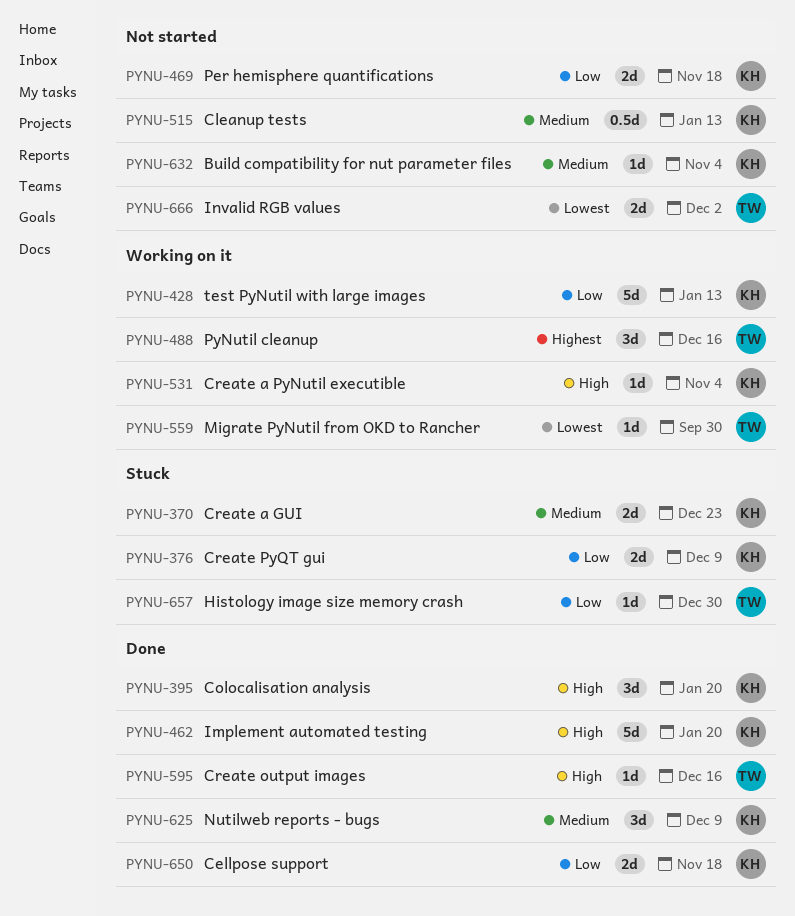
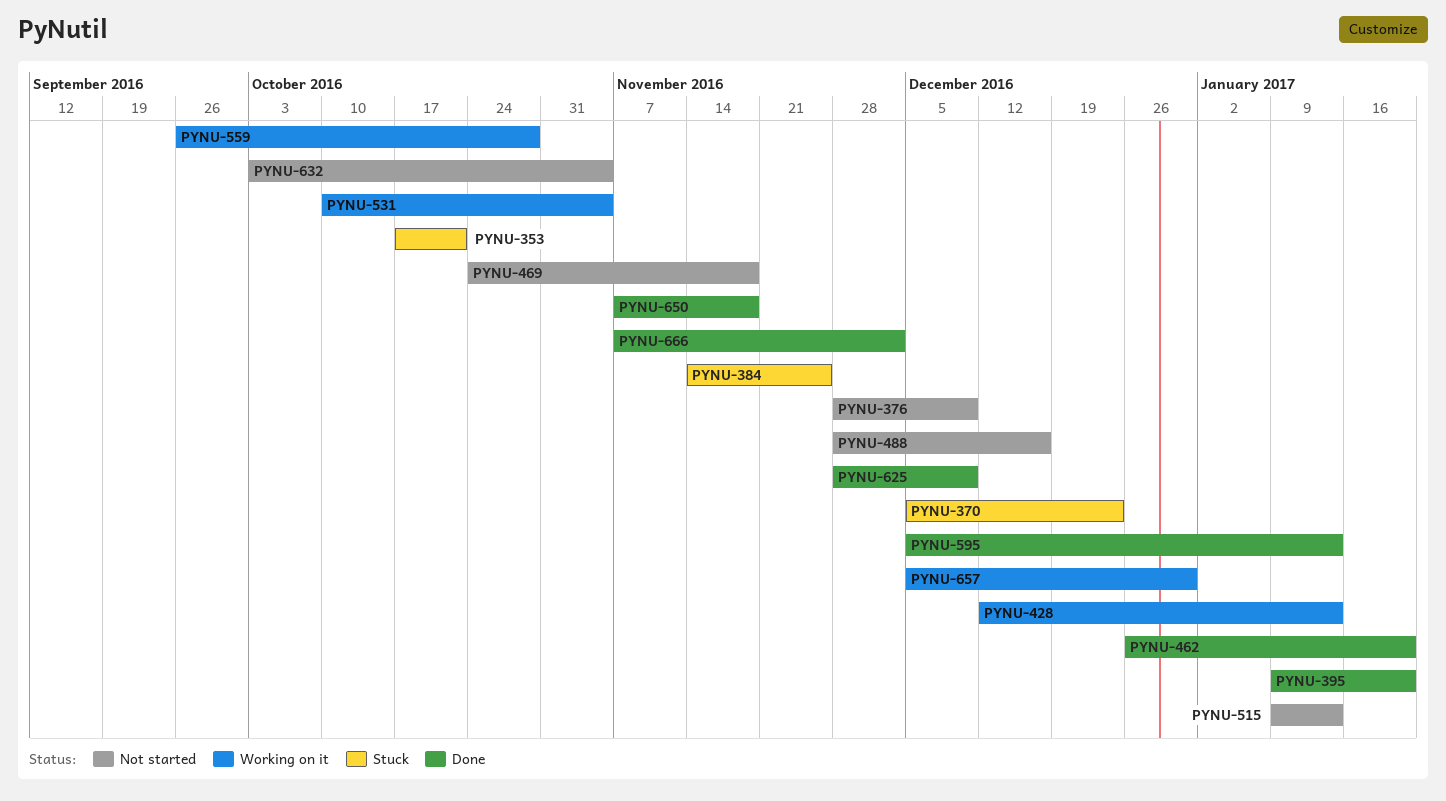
PYNU-353: none -> present
PYNU-376, status: Stuck -> Not started
PYNU-384: none -> present
PYNU-488, status: Working on it -> Not started
PYNU-559, due: Sep 30 -> Oct 28
PYNU-595, due: Dec 16 -> Jan 13
PYNU-657, status: Stuck -> Working on it
PYNU-666, status: Not started -> Done

